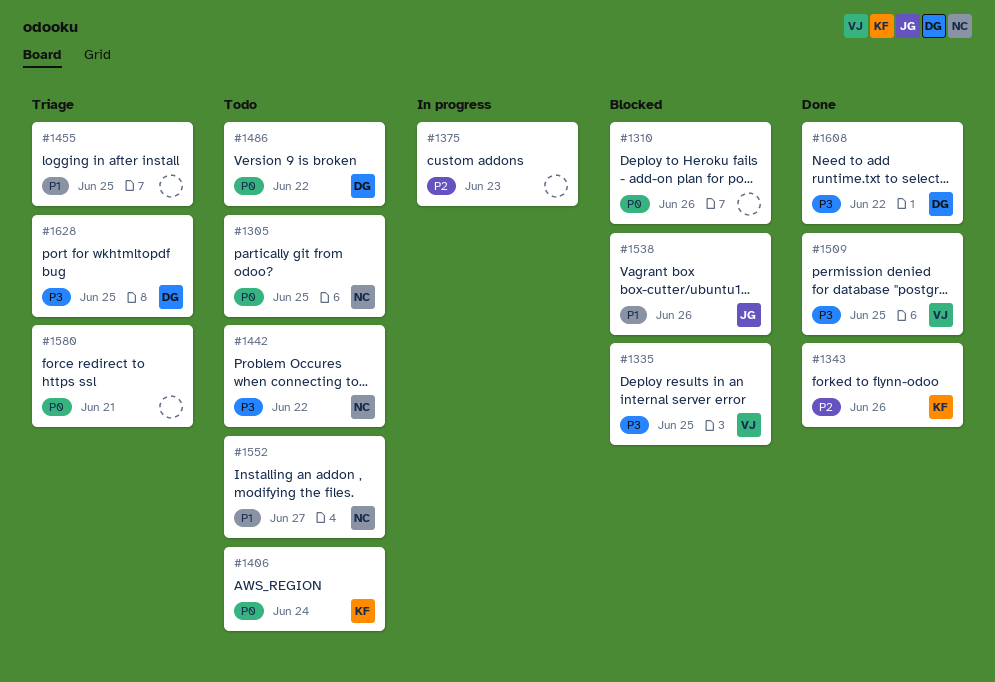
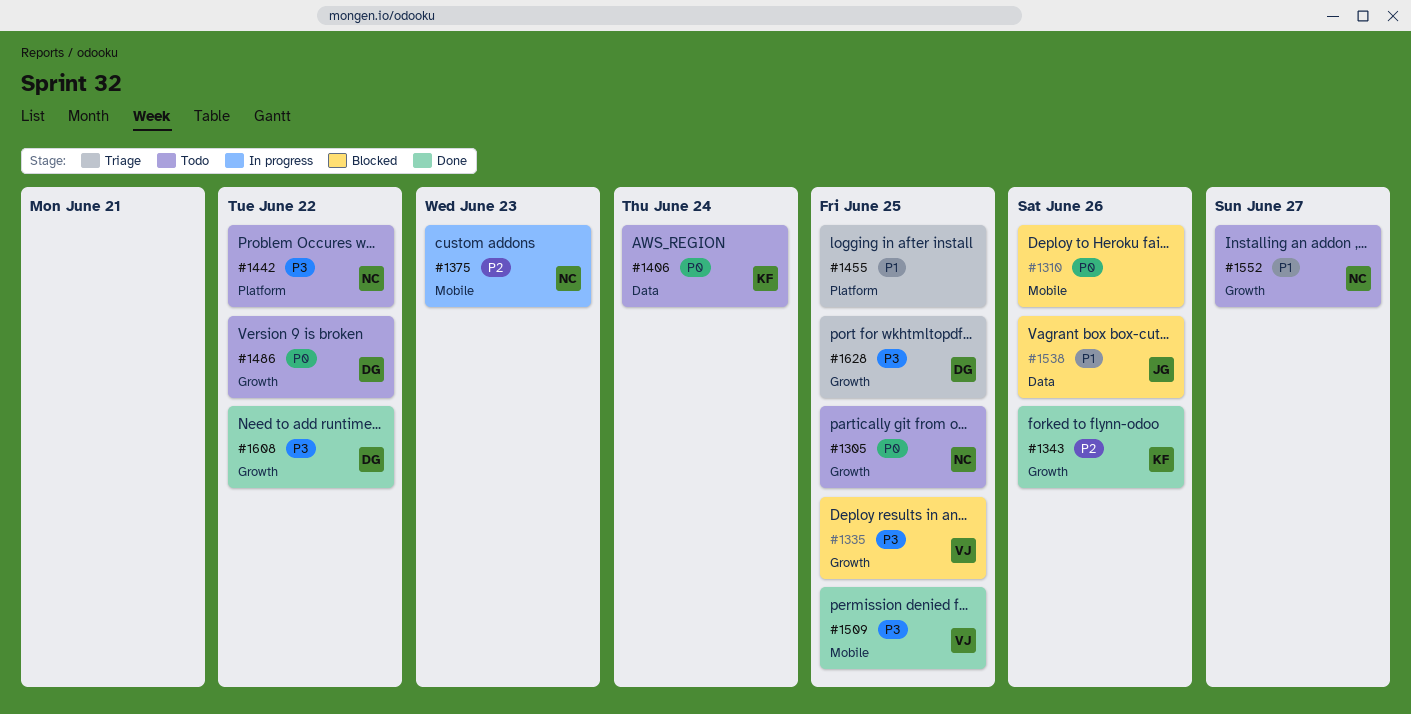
#1375, owner: none -> NC
#1580: present -> none

